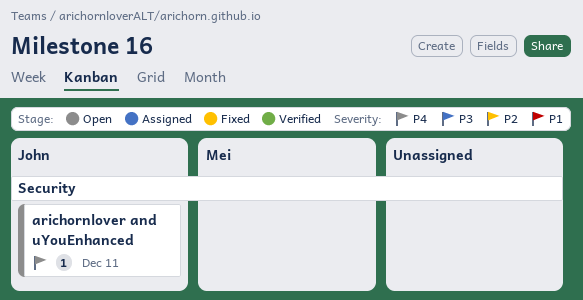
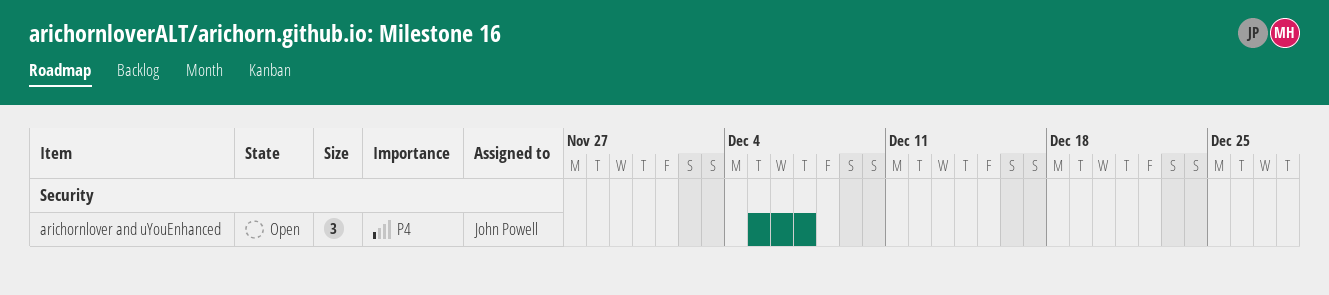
arichornlover and uYouEnhanced, estimate: 1 -> 3
arichornlover and uYouEnhanced, due: Dec 11 -> Dec 7

